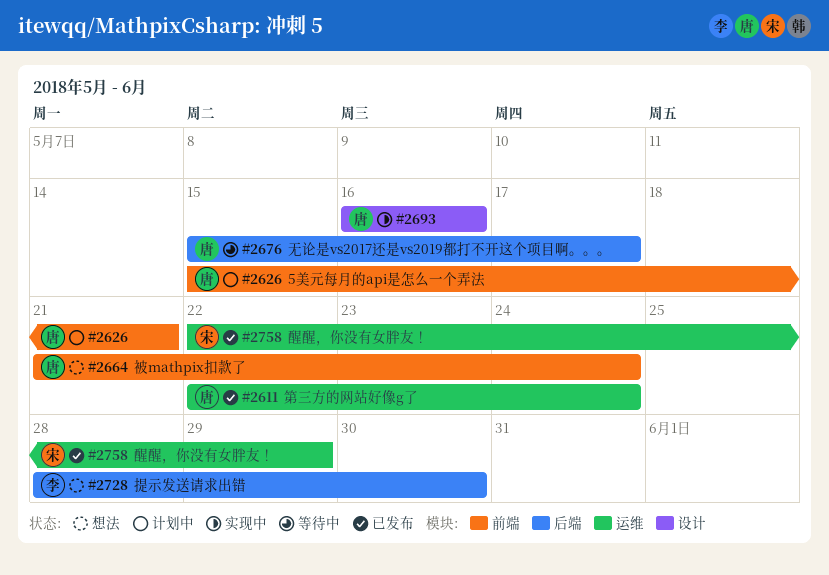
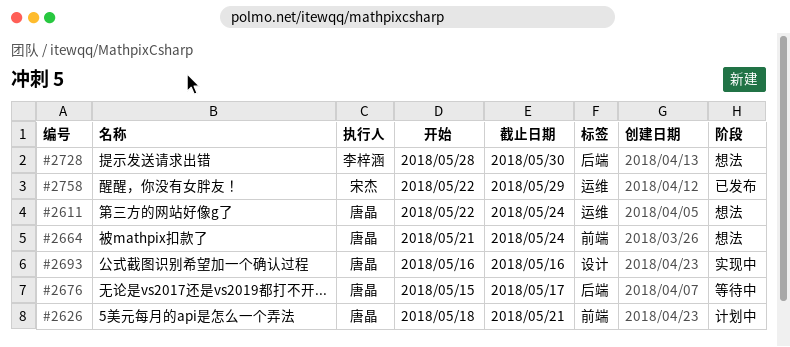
#2611, status: 已发布 -> 想法
#2626, start: May 15 -> May 18

